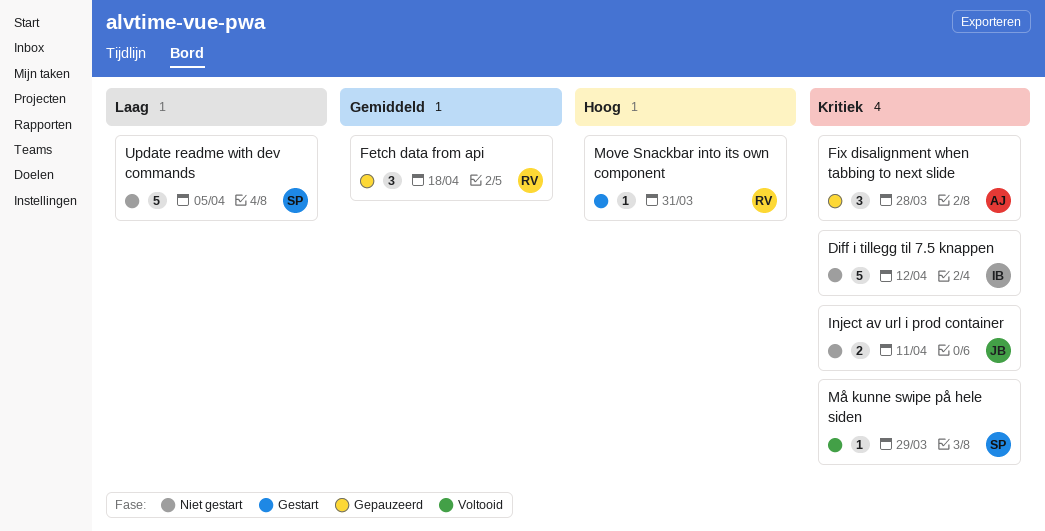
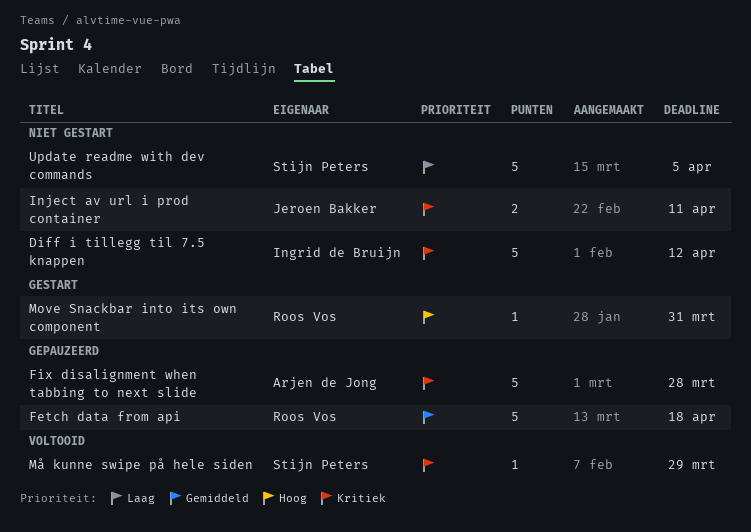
Fetch data from api, estimate: 3 -> 5
Fix disalignment when tabbing to next slide, estimate: 3 -> 5

